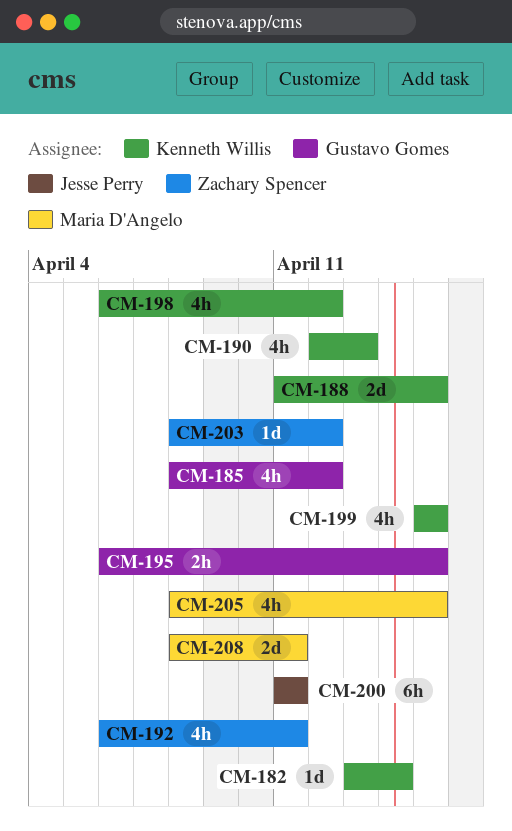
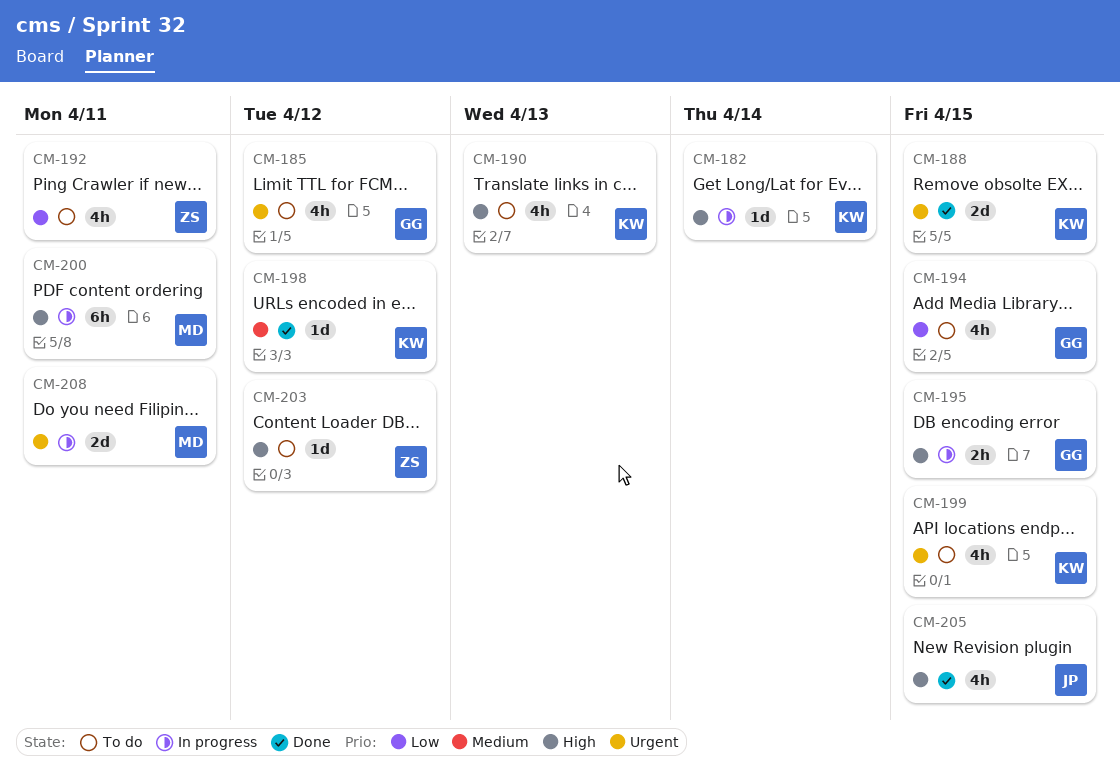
CM-194: none -> present
CM-198, estimate: 4h -> 1d
CM-200, owner: Jesse Perry -> Maria D'Angelo
CM-205, owner: Maria D'Angelo -> Jesse Perry

